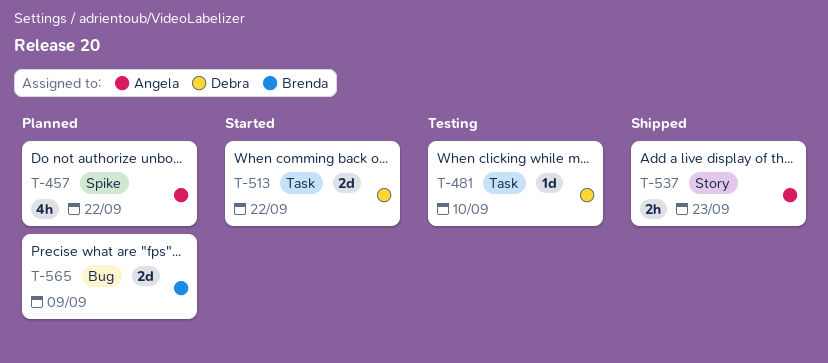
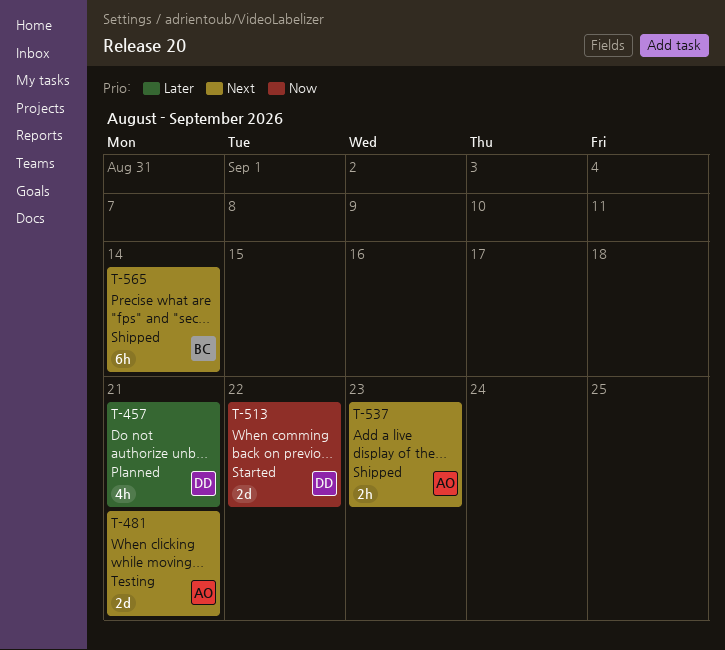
T-457, owner: Angela -> Debra
T-457, due: Sep 22 -> Sep 21
T-481, owner: Debra -> Angela
T-481, estimate: 1d -> 2d
T-481, due: Sep 10 -> Sep 21
T-565, status: Planned -> Shipped
T-565, estimate: 2d -> 6h
T-565, due: Sep 9 -> Sep 14

